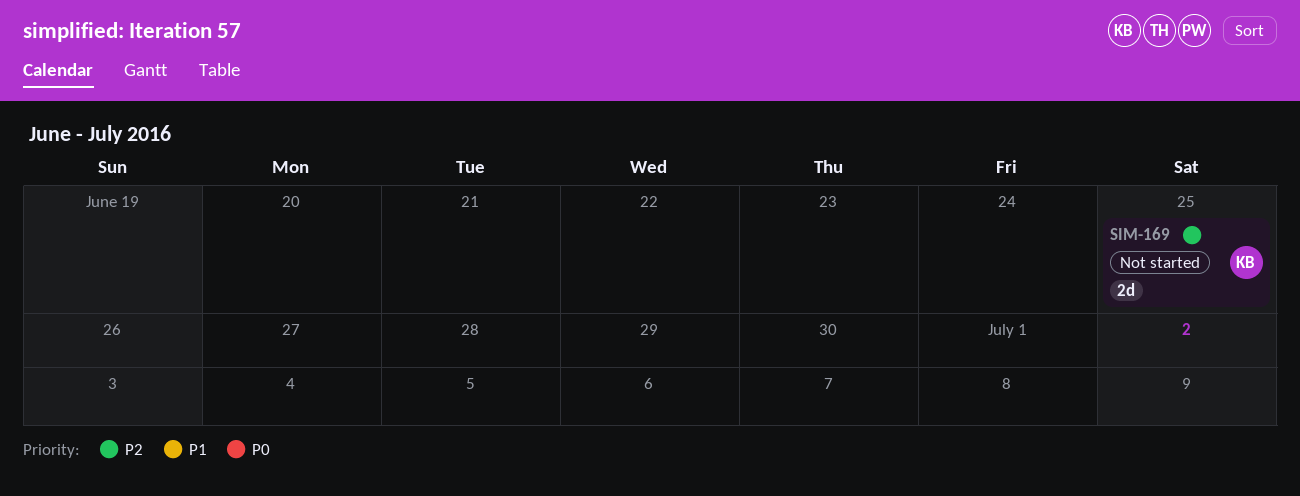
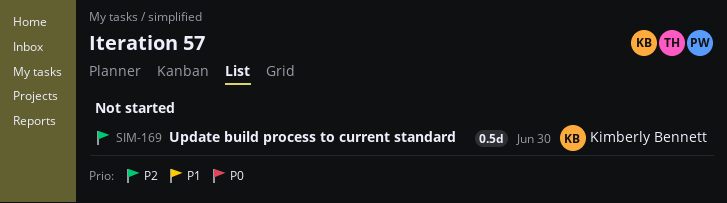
SIM-169, estimate: 2d -> 0.5d
SIM-169, due: Jun 25 -> Jun 30

